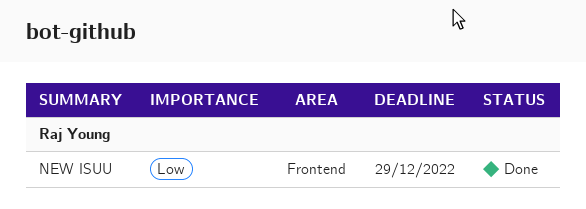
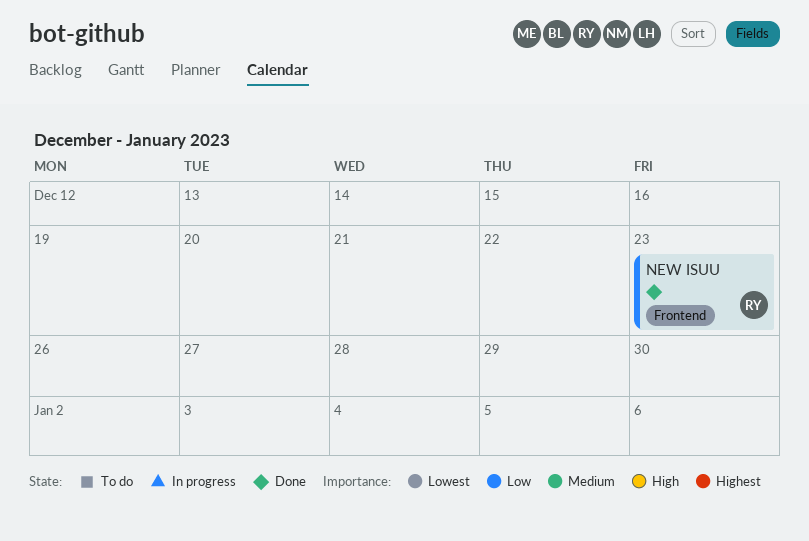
NEW ISUU, due: Dec 29 -> Dec 23

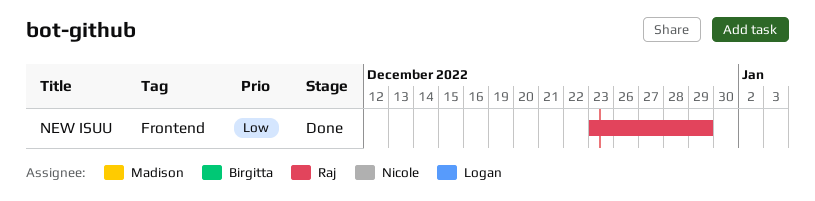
NEW ISUU, due: Dec 23 -> Dec 29

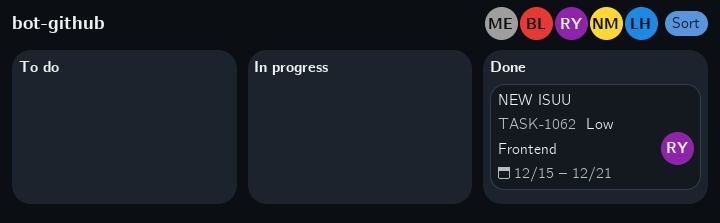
NEW ISUU, start: Dec 23 -> Dec 15
NEW ISUU, due: Dec 29 -> Dec 21

